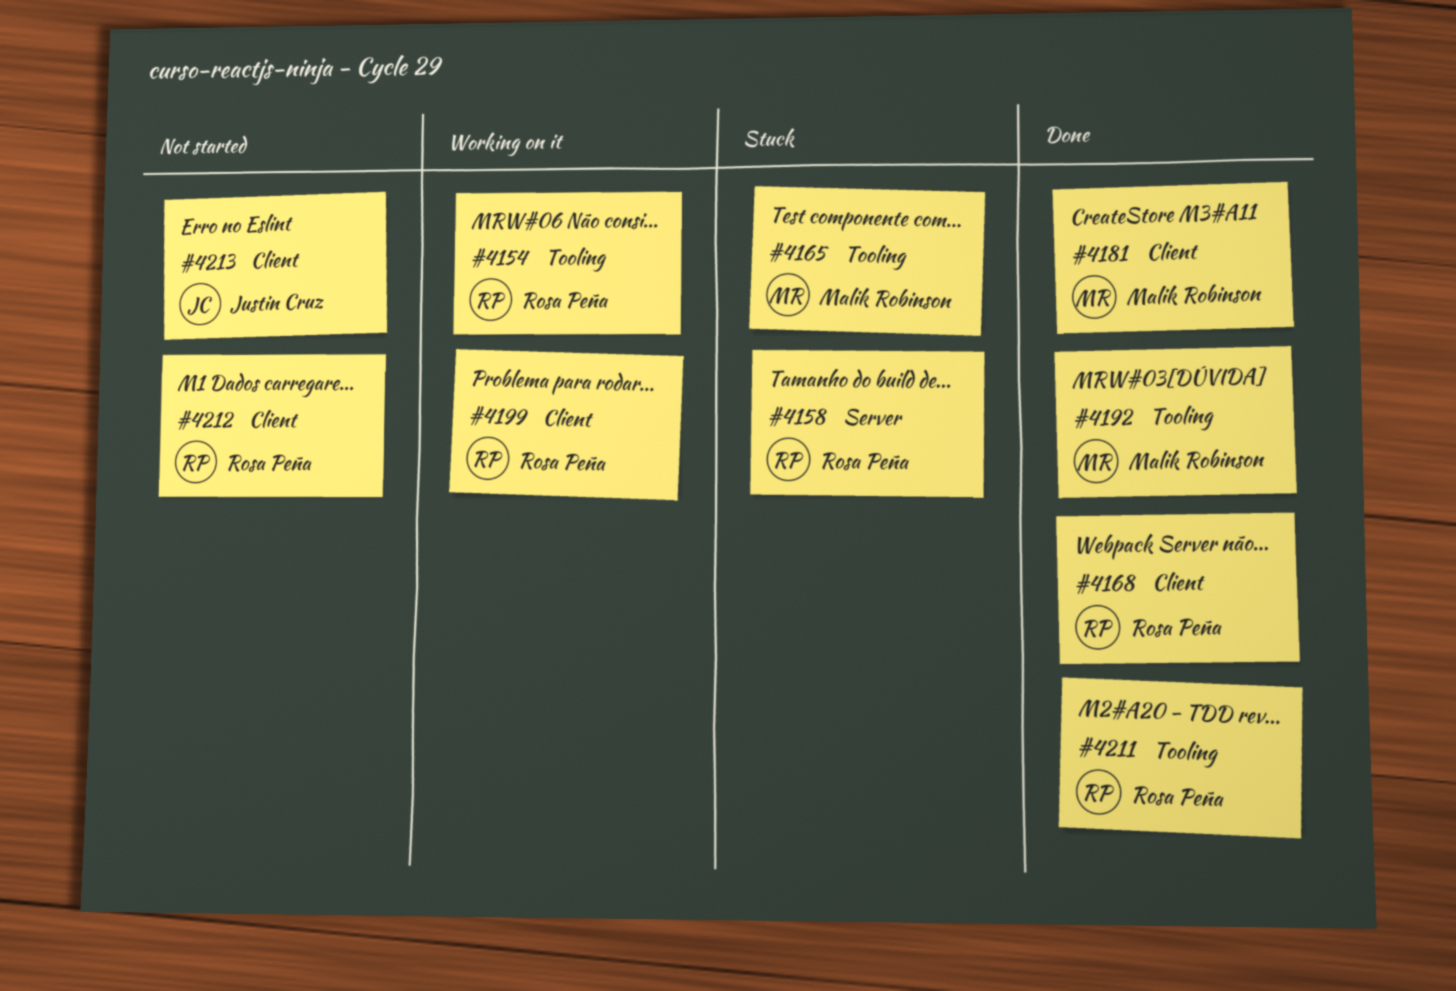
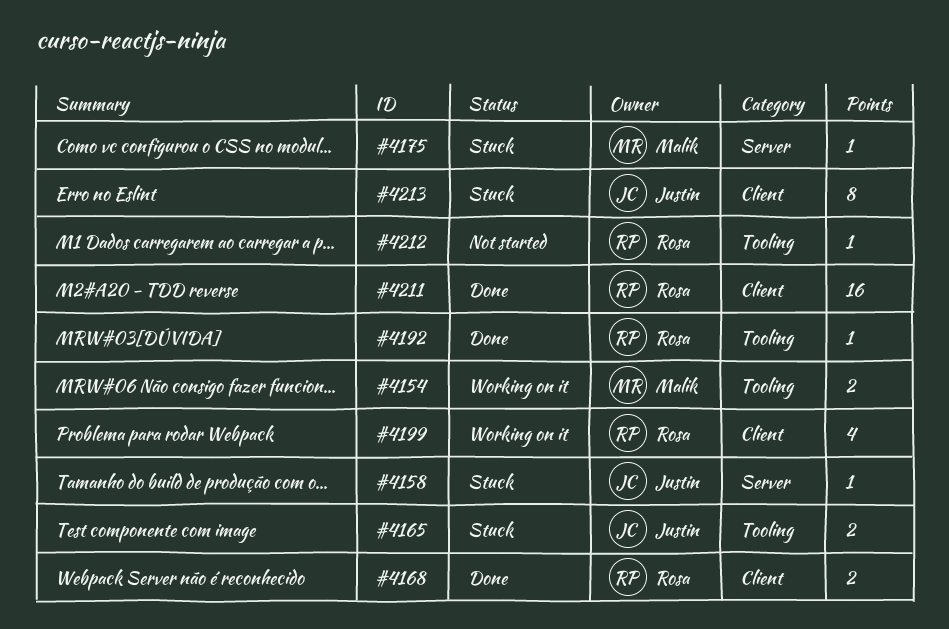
#4154, owner: Rosa Peña -> Malik Robinson
#4158, owner: Rosa Peña -> Justin Cruz
#4165, owner: Malik Robinson -> Justin Cruz
#4175: none -> present
#4181: present -> none
#4192, owner: Malik Robinson -> Rosa Peña
#4211, label: Tooling -> Client
#4212, label: Client -> Tooling
#4213, status: Not started -> Stuck

